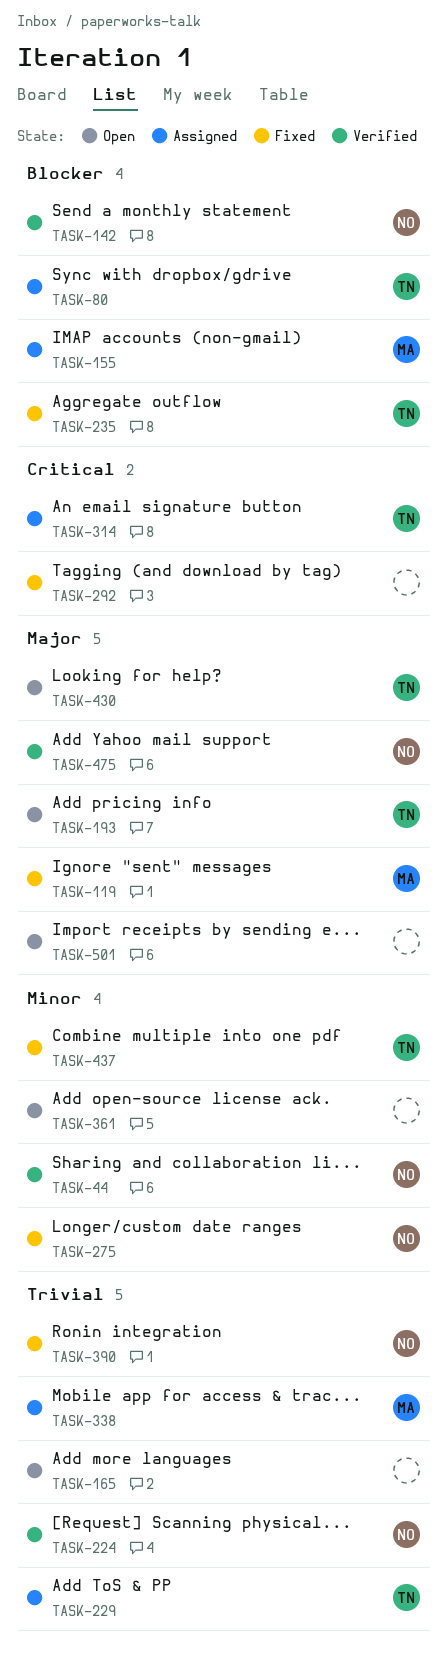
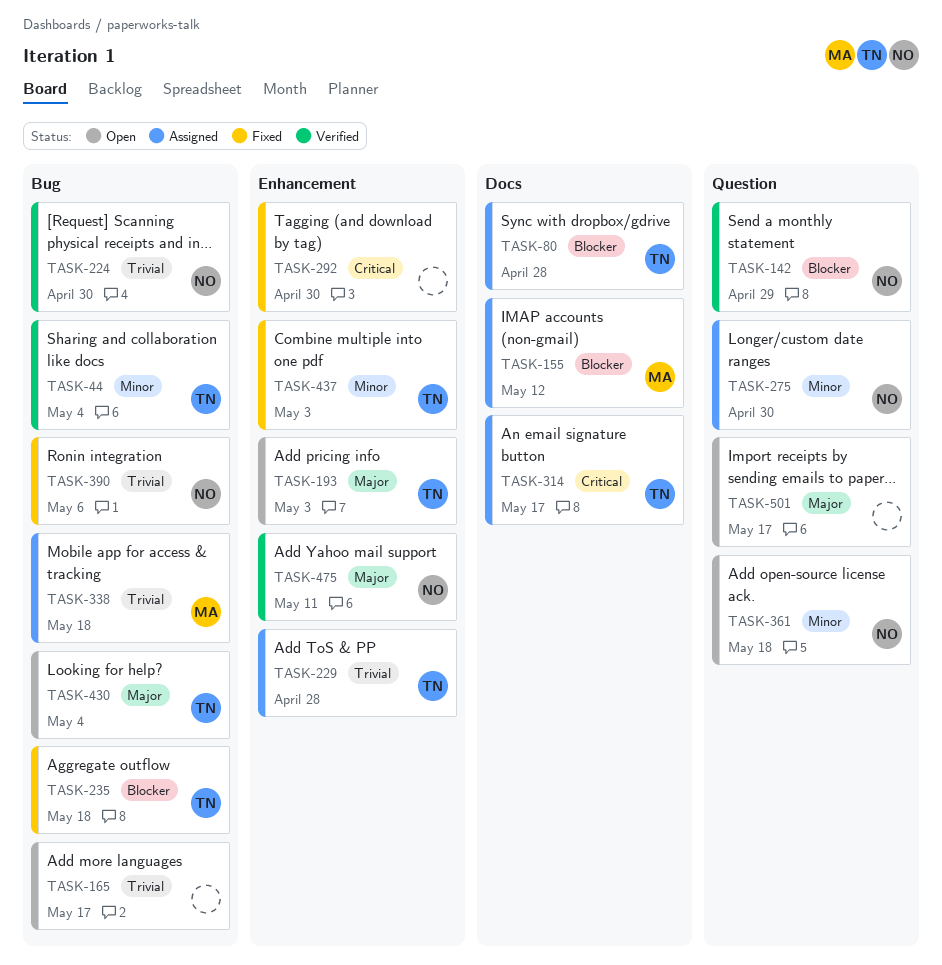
TASK-44, owner: NO -> TN
TASK-119: present -> none
TASK-275, status: Fixed -> Assigned
TASK-361, owner: none -> NO

